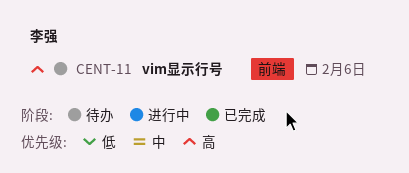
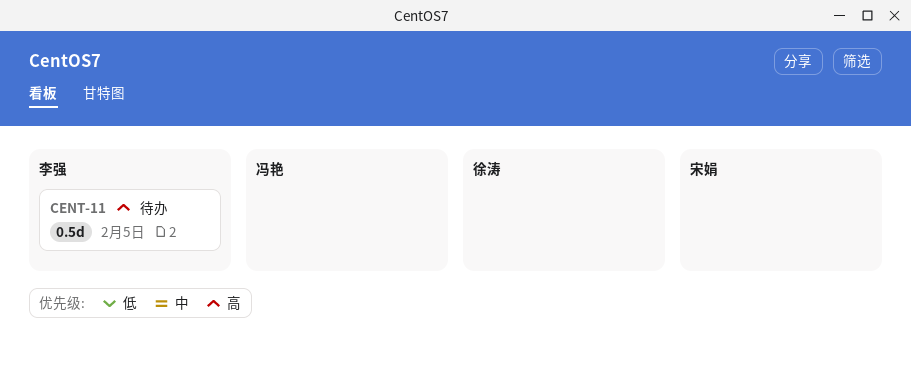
CENT-11, due: Feb 6 -> Feb 5

